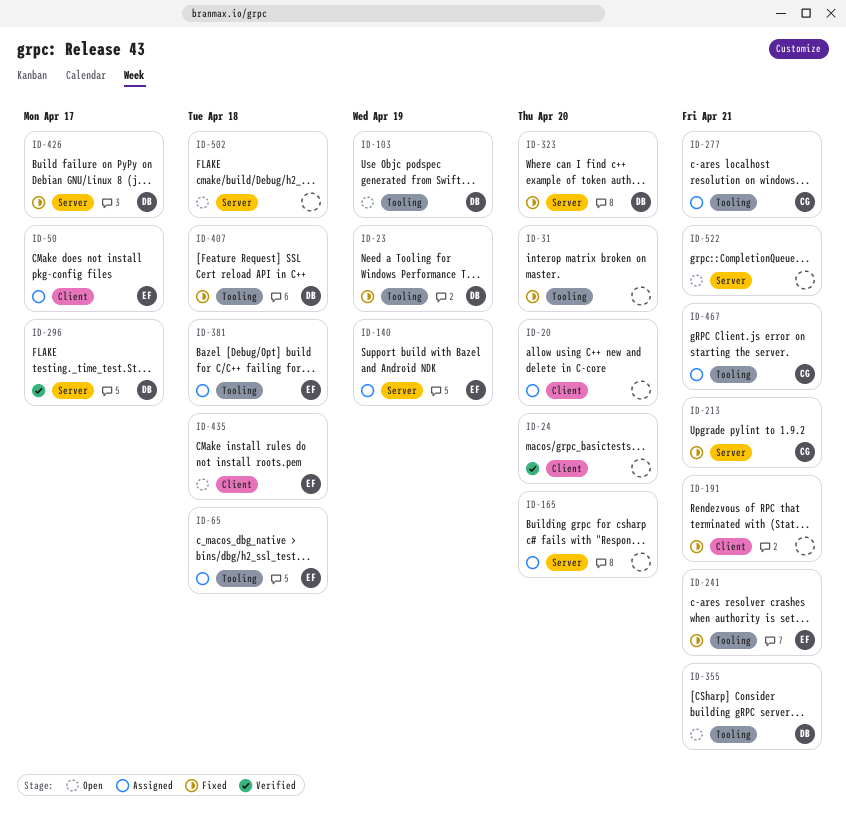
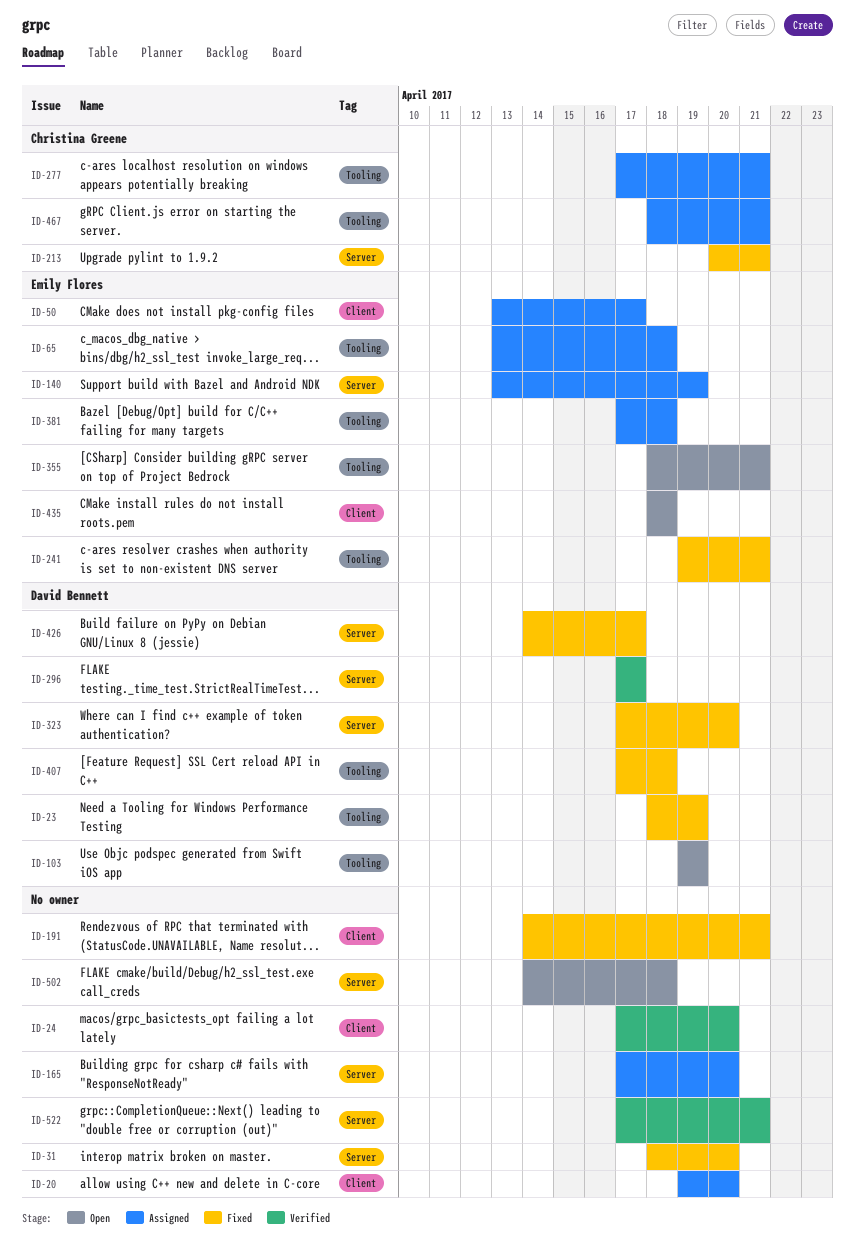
ID-31, label: Tooling -> Server
ID-355, owner: David Bennett -> Emily Flores
ID-522, status: Open -> Verified

